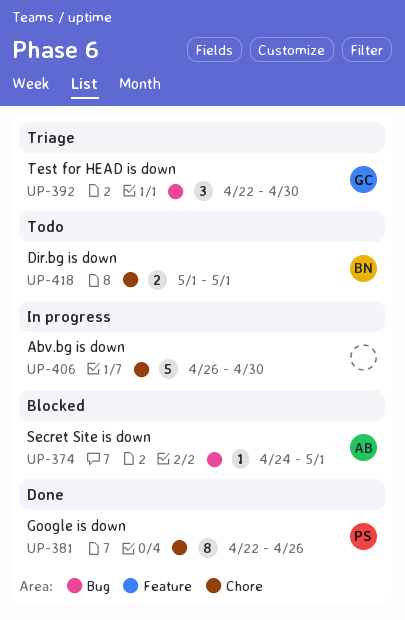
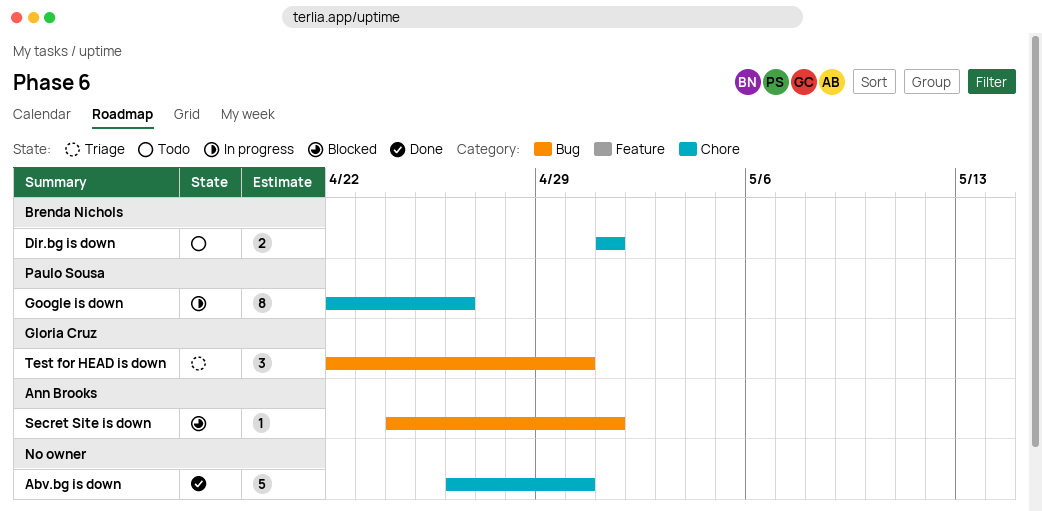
Abv.bg is down, status: In progress -> Done
Google is down, status: Done -> In progress

